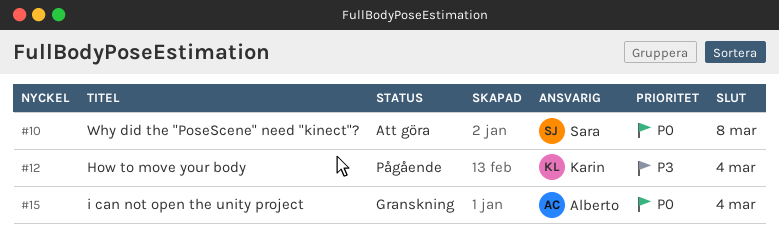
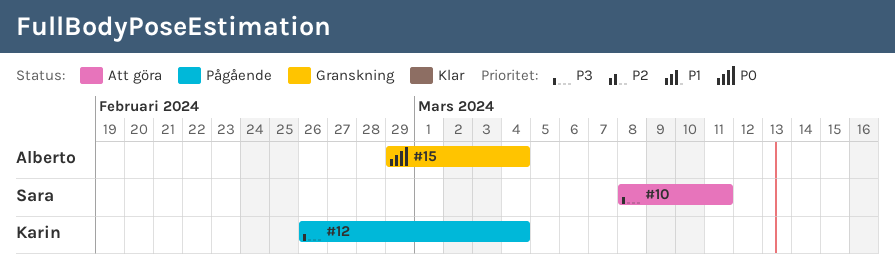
#10, priority: P0 -> P3
#10, due: Mar 8 -> Mar 11

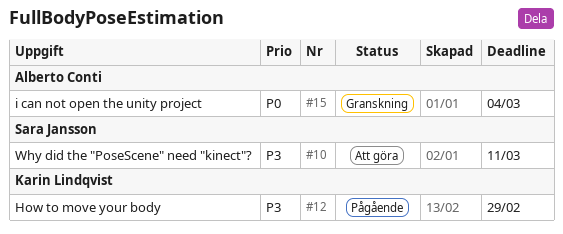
#12, due: Mar 4 -> Feb 29

